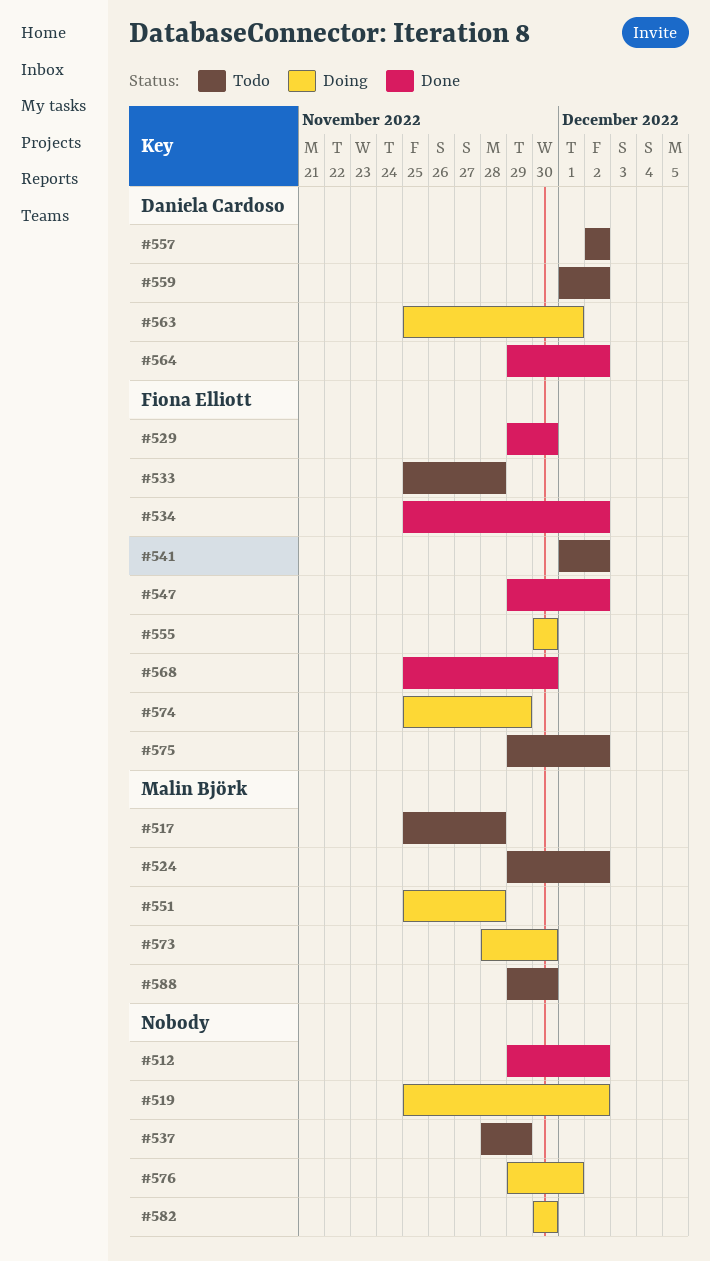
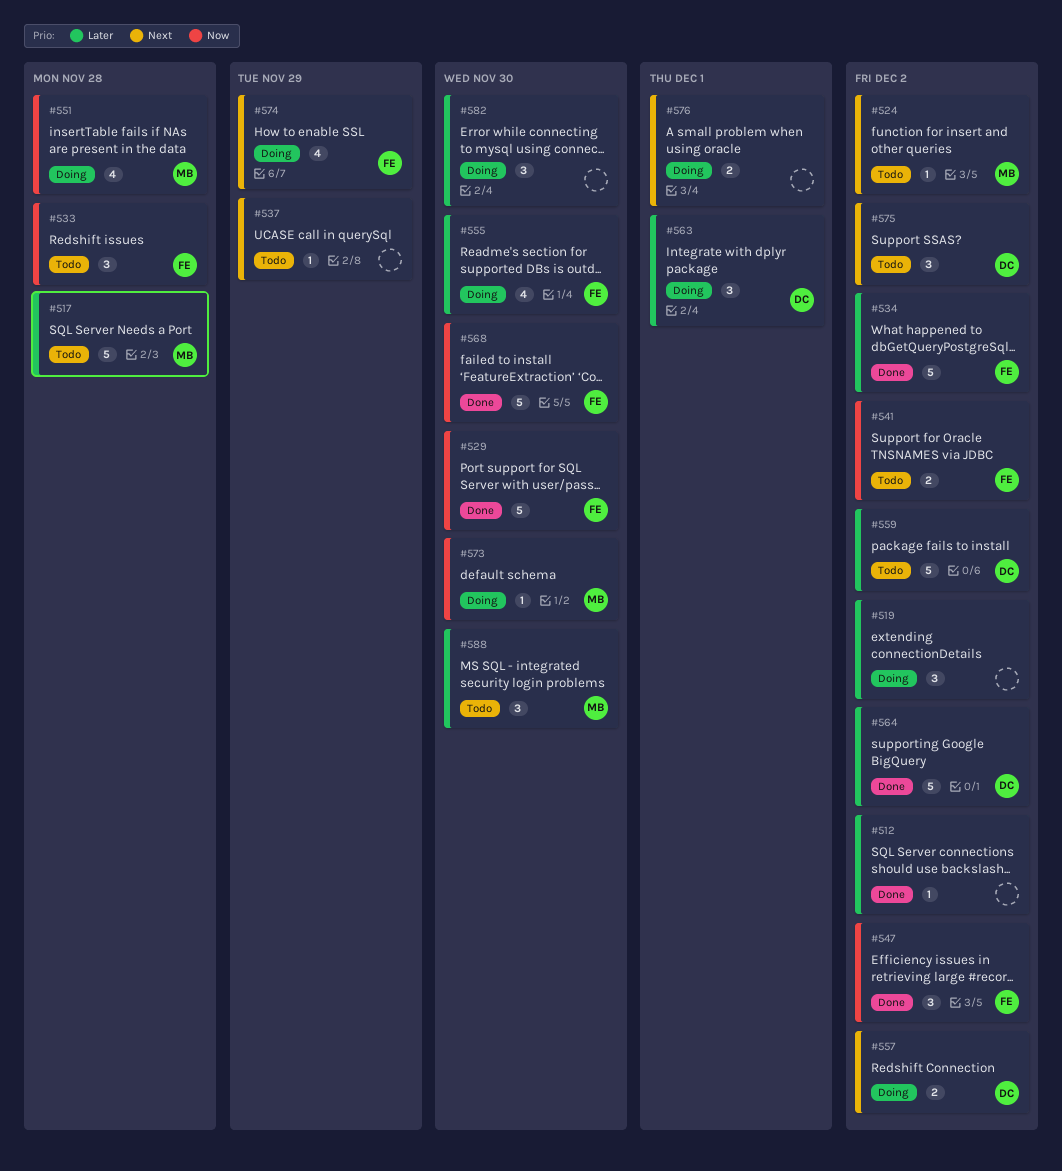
#557, status: Todo -> Doing
#575, owner: Fiona Elliott -> Daniela Cardoso

